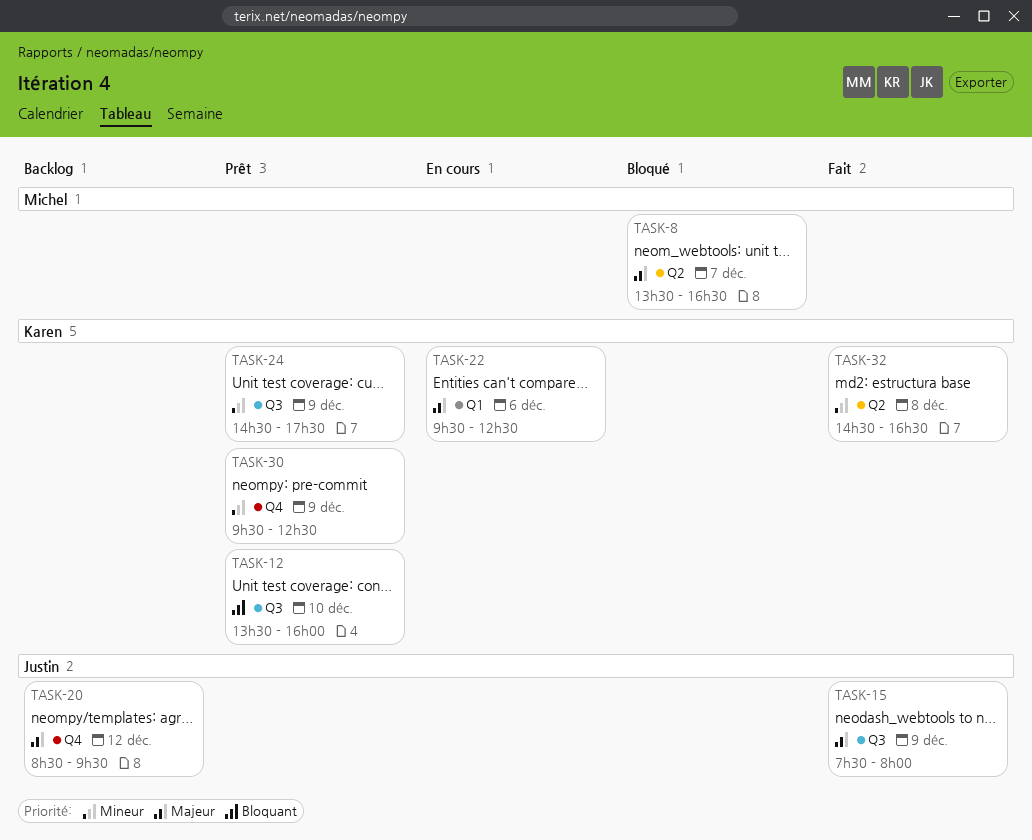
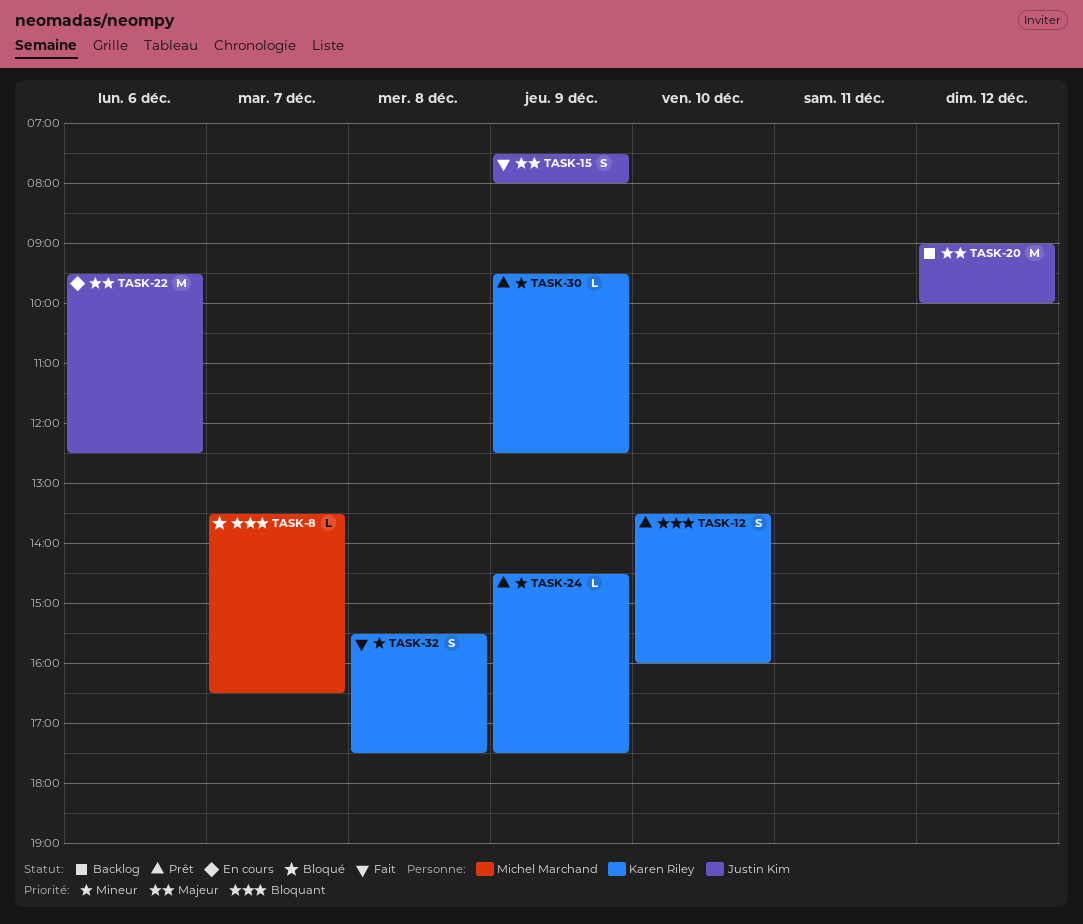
TASK-8, priority: Majeur -> Bloquant
TASK-20, begins: 08:30 -> 09:00
TASK-20, ends: 09:30 -> 10:00
TASK-22, owner: Karen Riley -> Justin Kim
TASK-32, begins: 14:30 -> 15:30
TASK-32, ends: 16:30 -> 17:30

